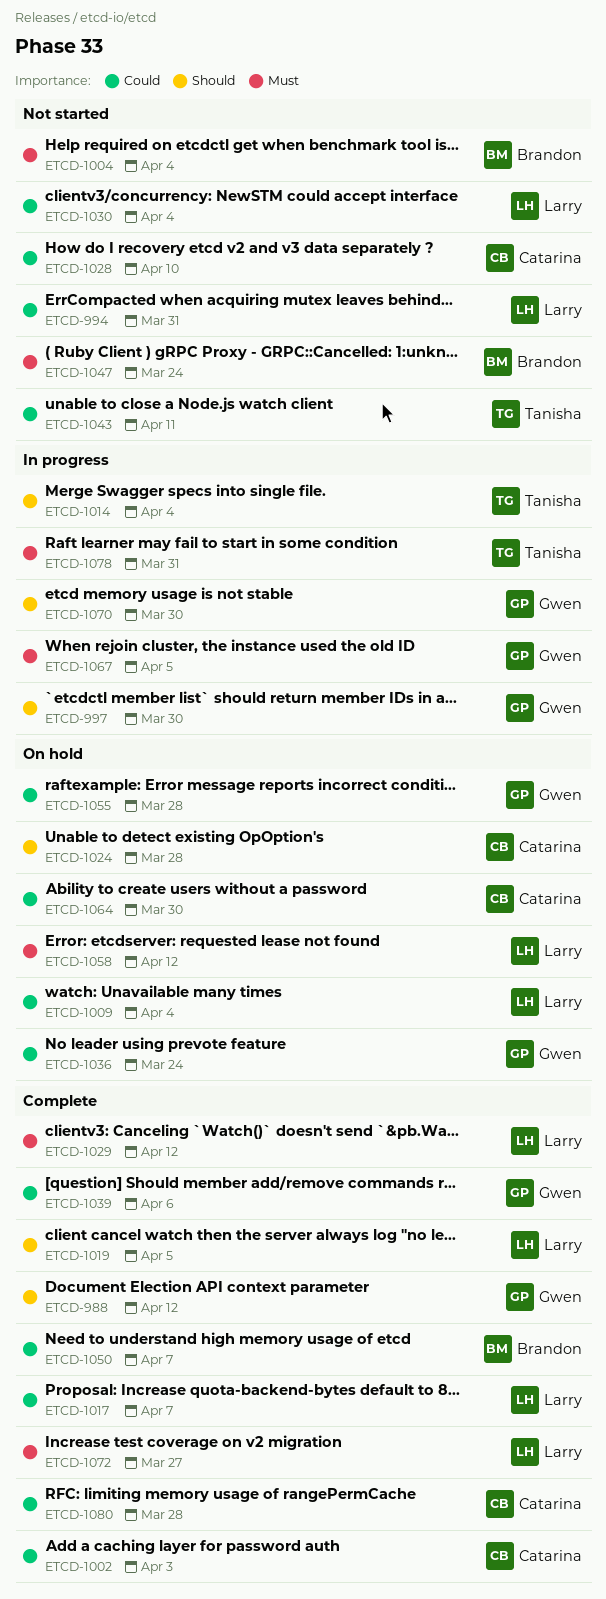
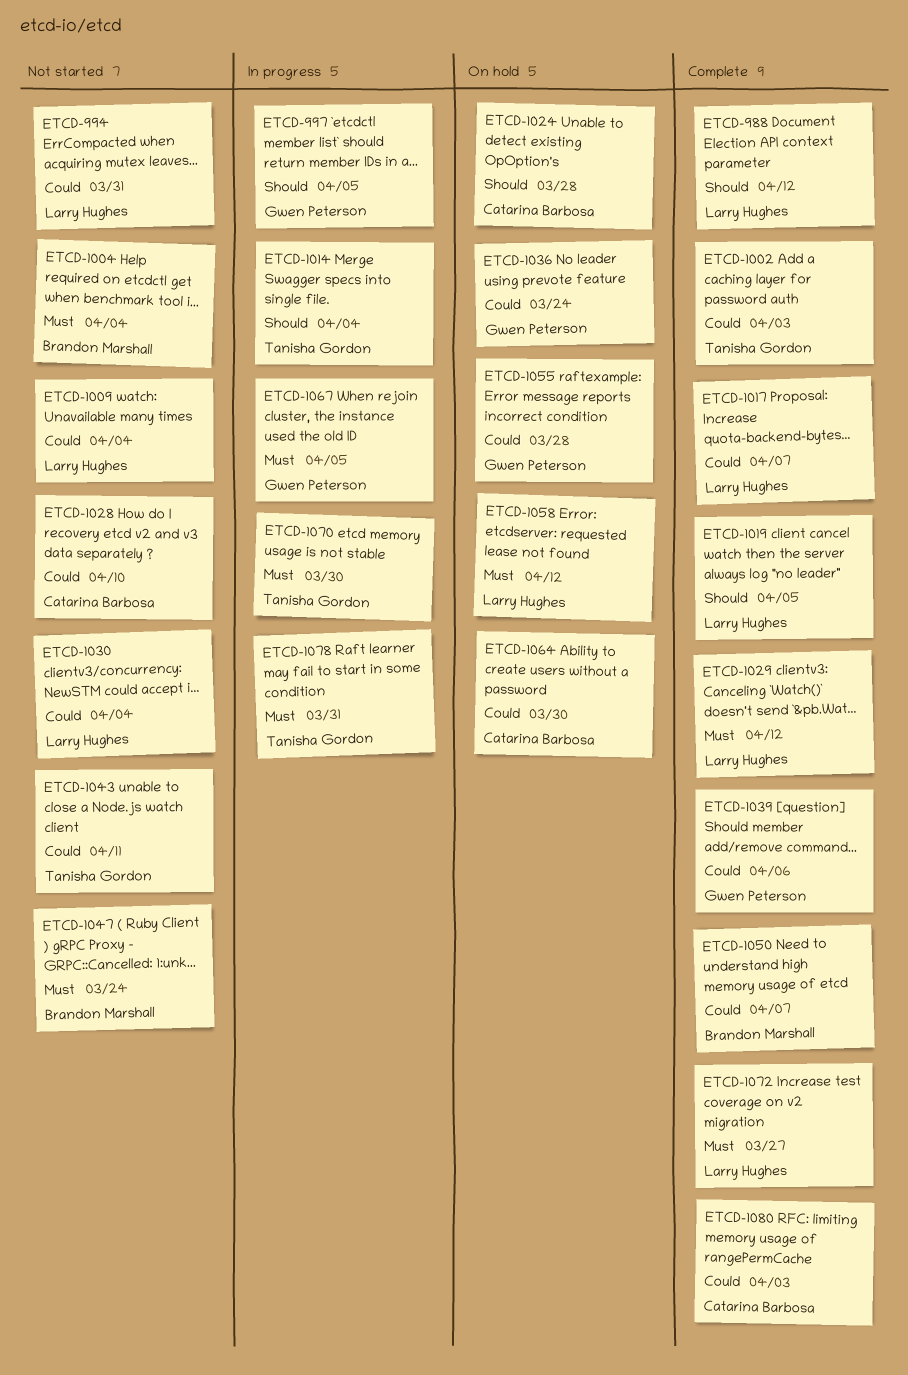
ETCD-988, owner: Gwen Peterson -> Larry Hughes
ETCD-997, due: Mar 30 -> Apr 5
ETCD-1002, owner: Catarina Barbosa -> Tanisha Gordon
ETCD-1009, status: On hold -> Not started
ETCD-1070, owner: Gwen Peterson -> Tanisha Gordon
ETCD-1070, priority: Should -> Must
ETCD-1080, due: Mar 28 -> Apr 3

